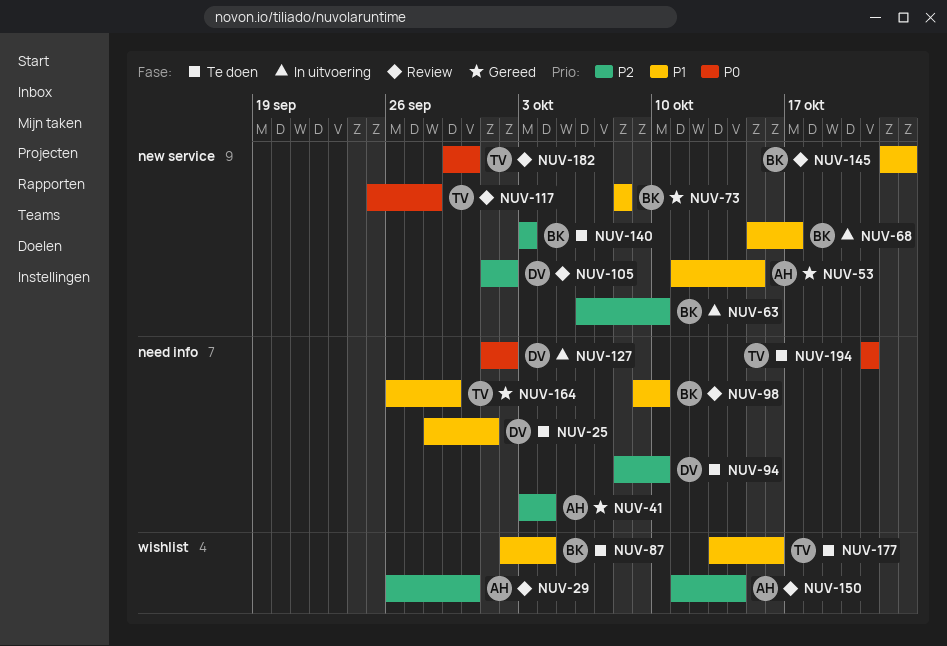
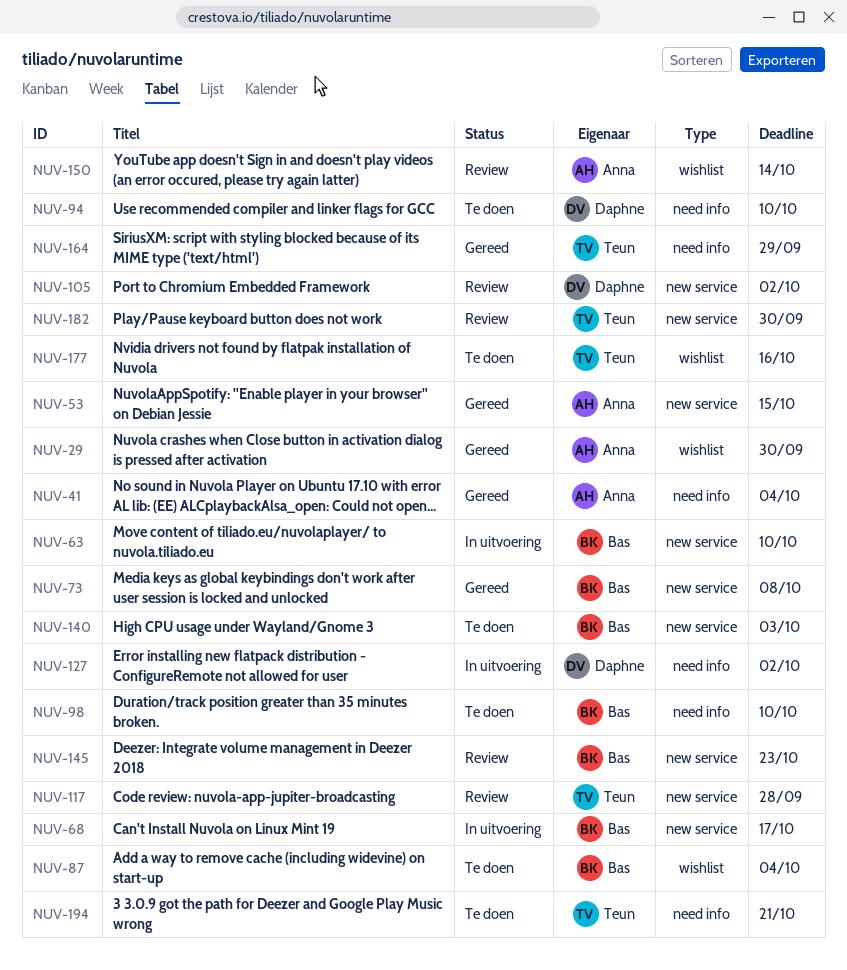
NUV-25: present -> none
NUV-29, status: Review -> Gereed
NUV-98, status: Review -> Te doen

